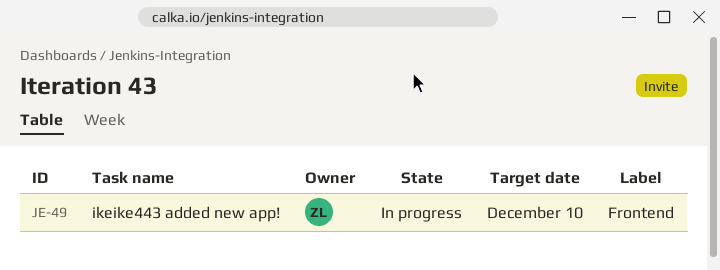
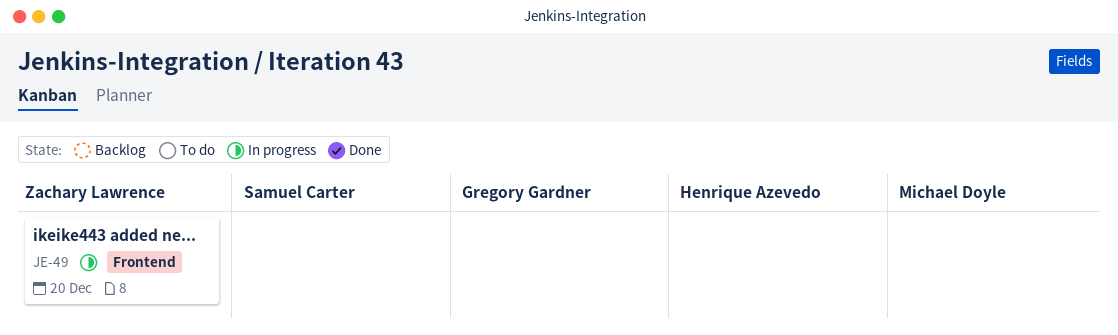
JE-49, due: Dec 10 -> Dec 20

